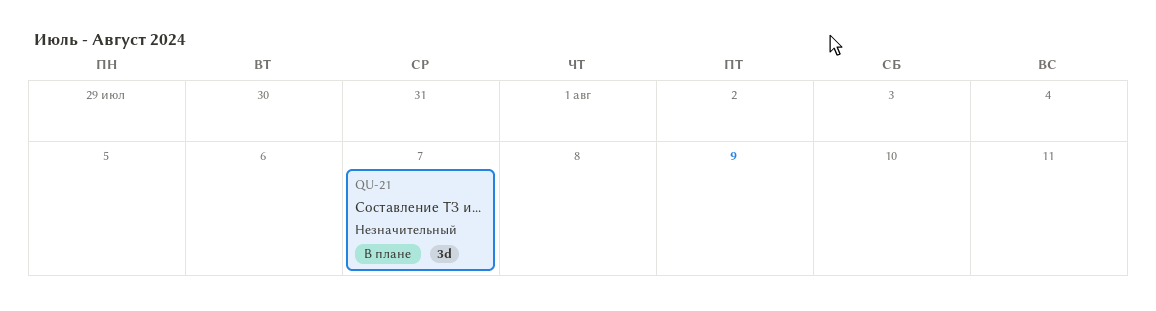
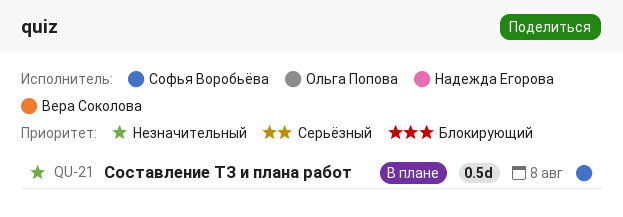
QU-21, estimate: 3d -> 0.5d
QU-21, due: Aug 7 -> Aug 8

